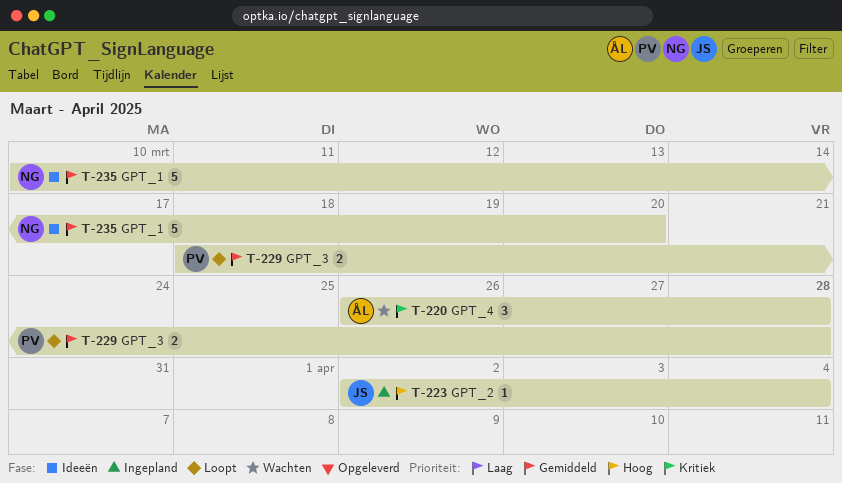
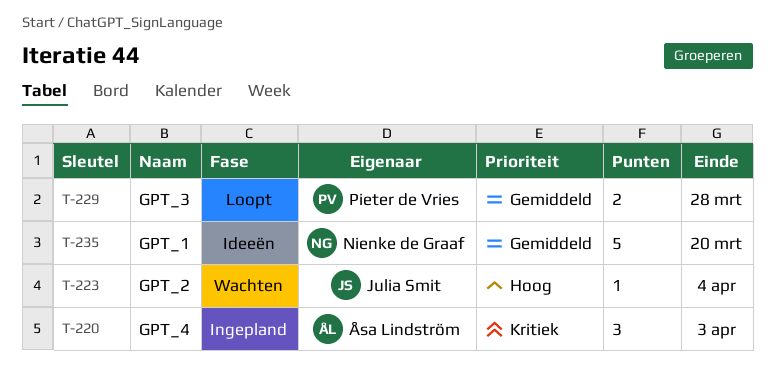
T-220, status: Wachten -> Ingepland
T-220, due: Mar 28 -> Apr 3
T-223, status: Ingepland -> Wachten

